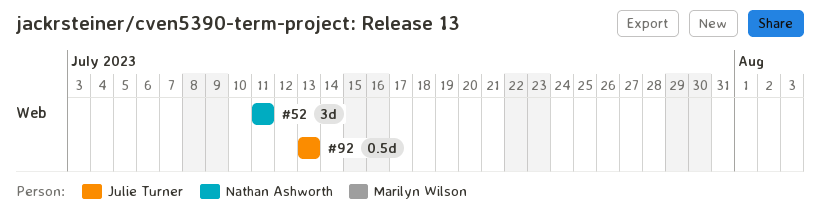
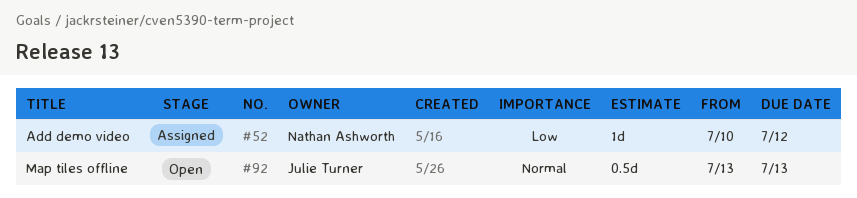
#52, estimate: 3d -> 1d
#52, start: Jul 11 -> Jul 10
#52, due: Jul 11 -> Jul 12

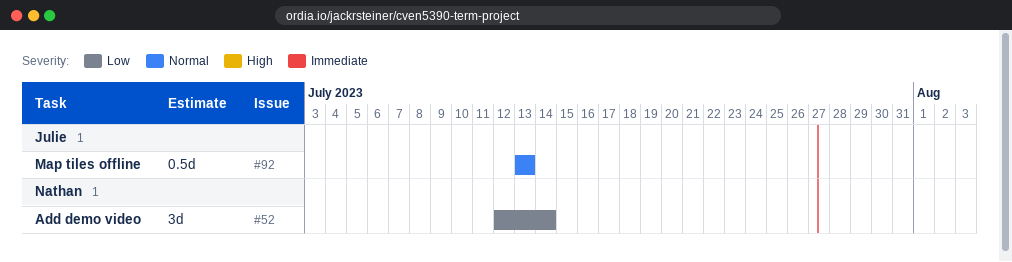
#52, estimate: 1d -> 3d
#52, start: Jul 10 -> Jul 12
#52, due: Jul 12 -> Jul 14

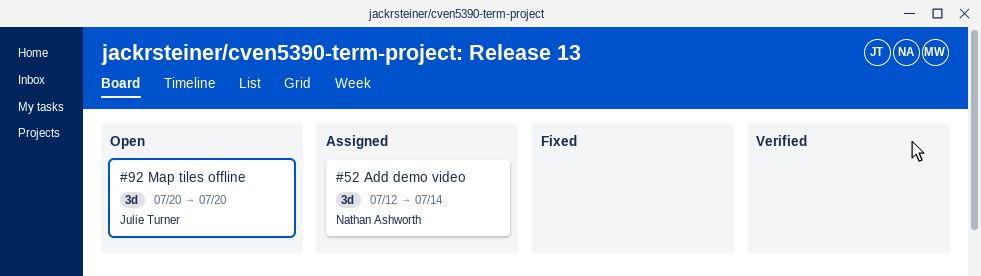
#92, estimate: 0.5d -> 3d
#92, start: Jul 13 -> Jul 20
#92, due: Jul 13 -> Jul 20

